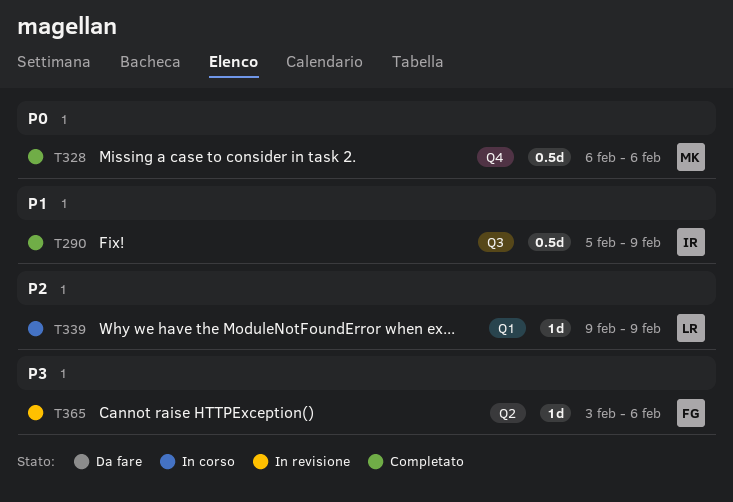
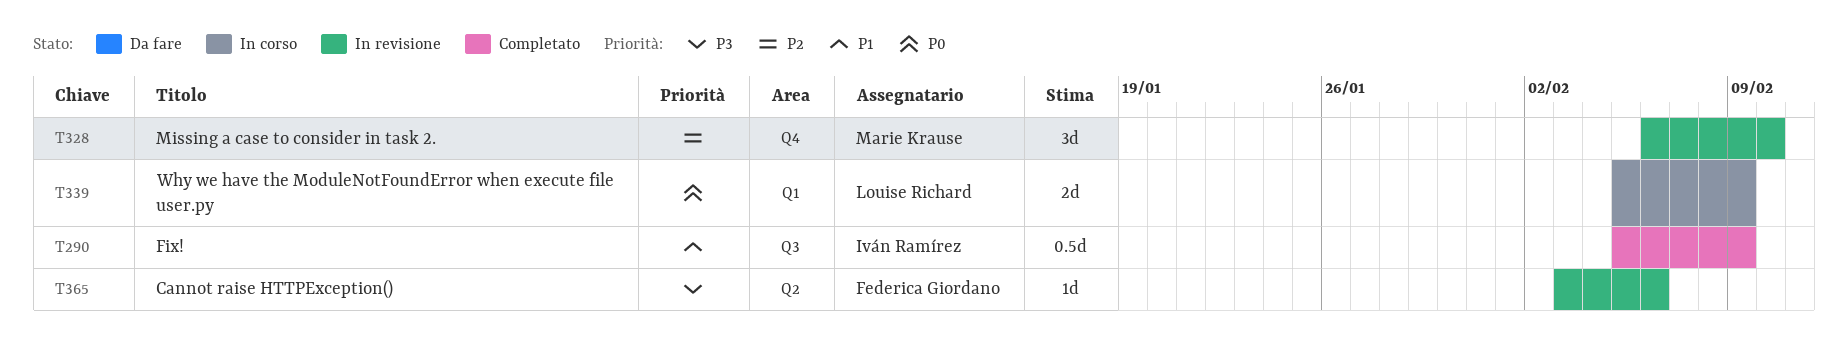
T328, status: Completato -> In revisione
T328, priority: P0 -> P2
T328, estimate: 0.5d -> 3d
T328, due: Feb 6 -> Feb 10
T339, priority: P2 -> P0
T339, estimate: 1d -> 2d
T339, start: Feb 9 -> Feb 5

